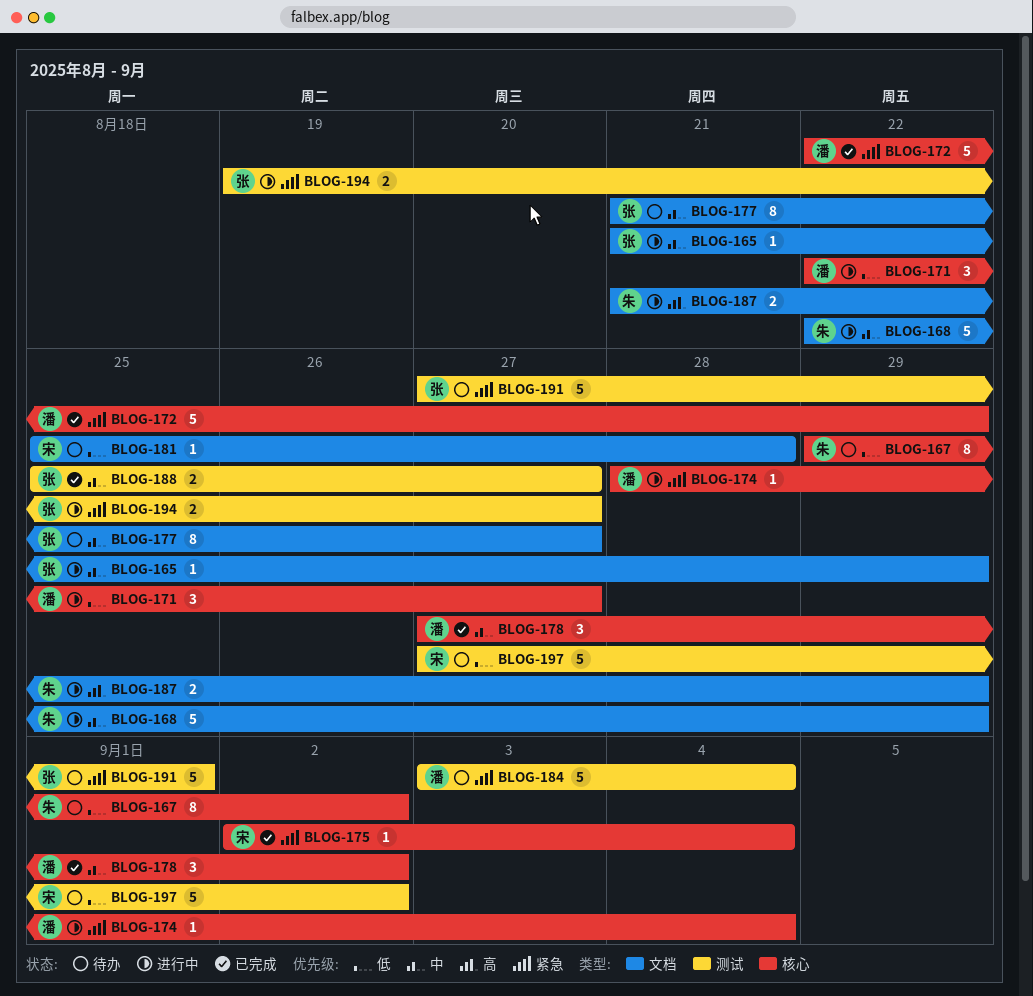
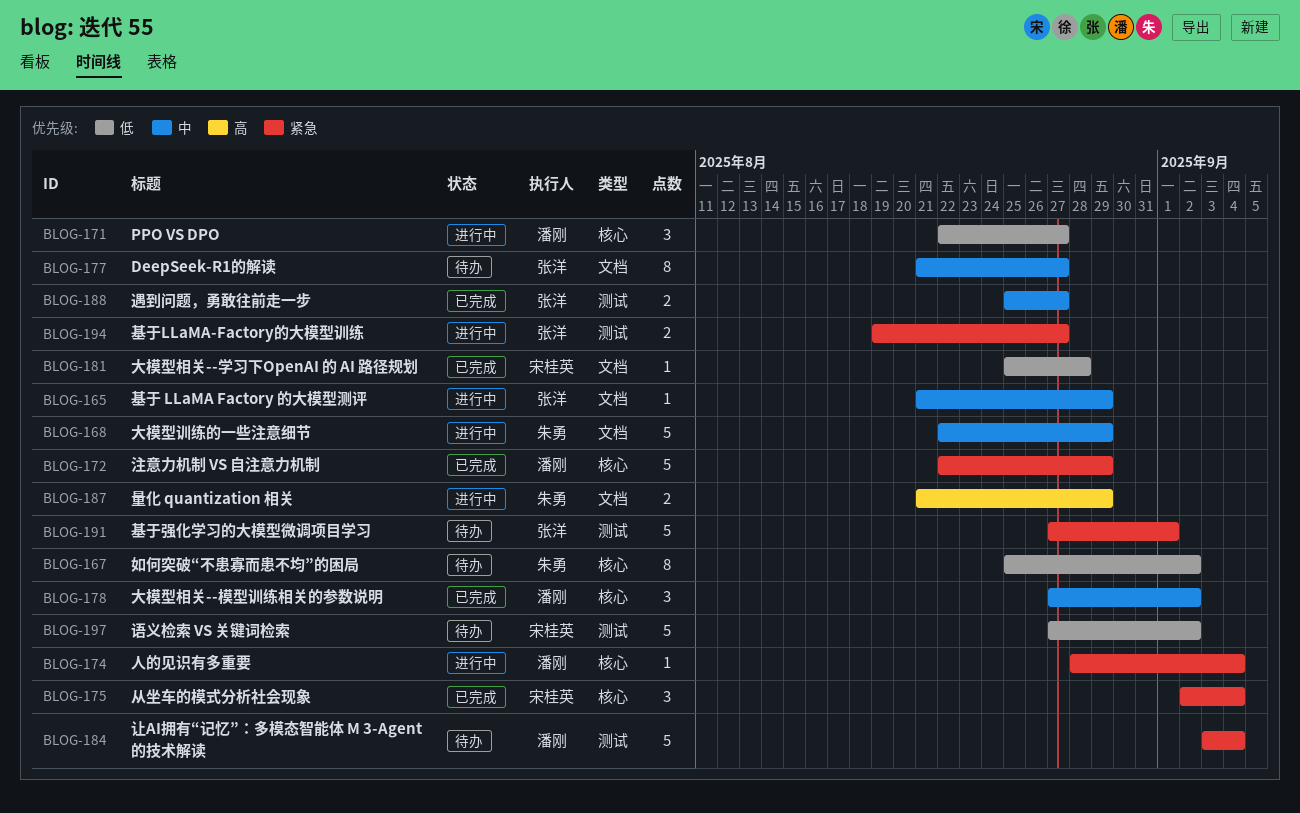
BLOG-167, start: Aug 29 -> Aug 25
BLOG-175, estimate: 1 -> 3
BLOG-181, status: 待办 -> 已完成

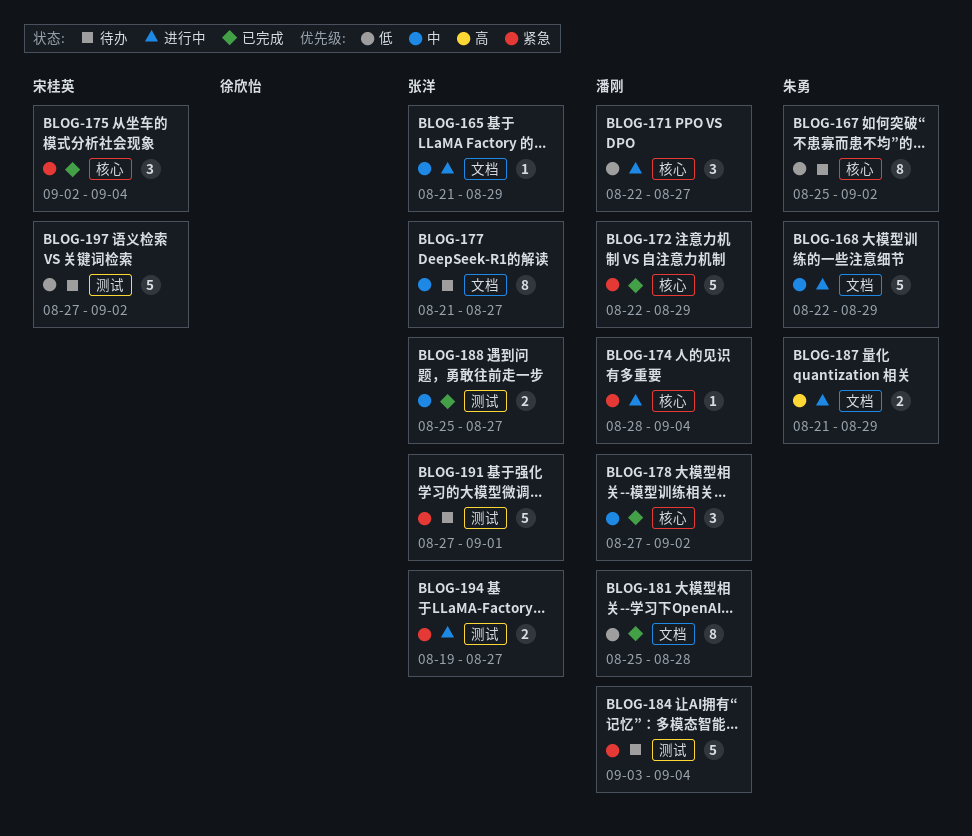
BLOG-181, owner: 宋桂英 -> 潘刚
BLOG-181, estimate: 1 -> 8

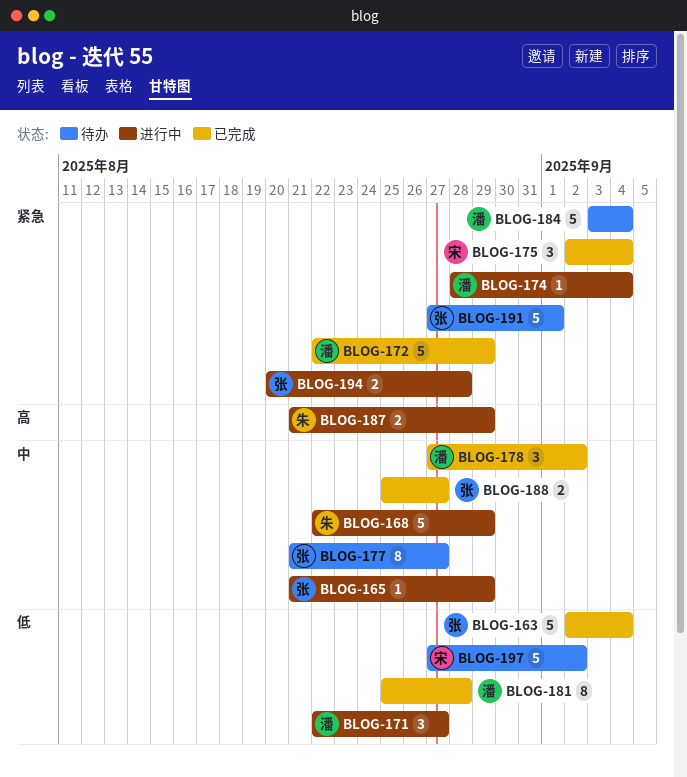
BLOG-163: none -> present
BLOG-167: present -> none
BLOG-194, start: Aug 19 -> Aug 20
BLOG-194, due: Aug 27 -> Aug 28

